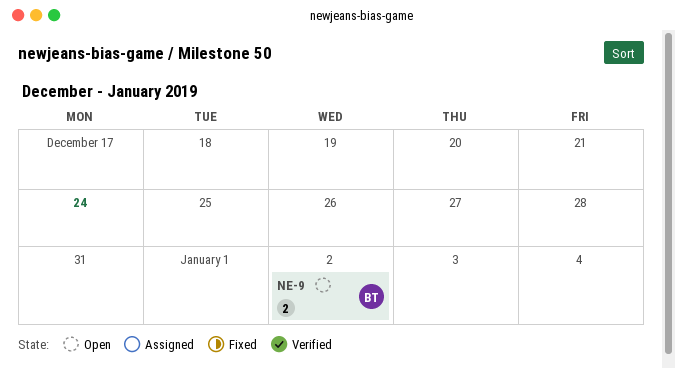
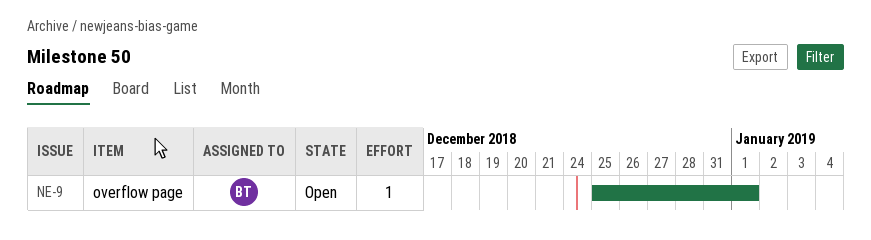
NE-9, estimate: 2 -> 1
NE-9, due: Jan 2 -> Jan 1

